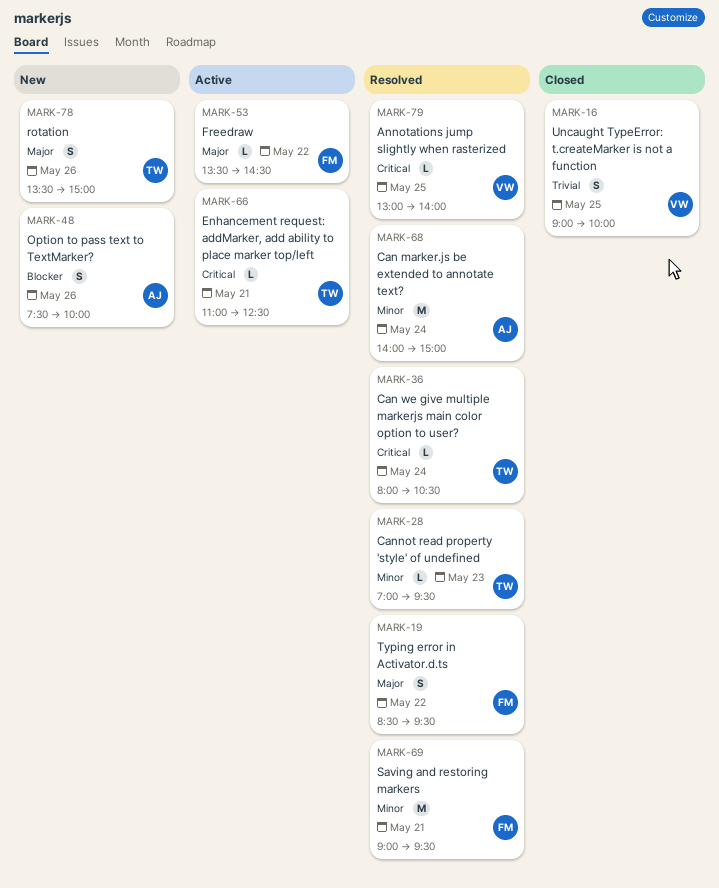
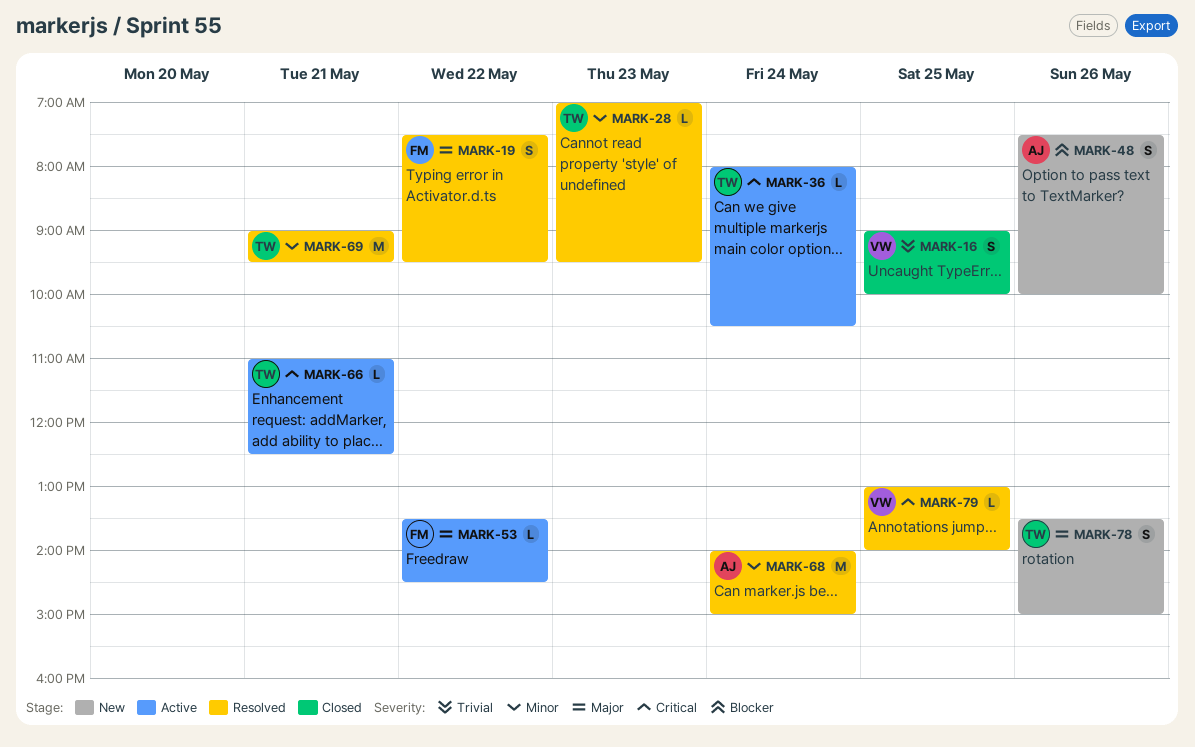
MARK-19, begins: 08:30 -> 07:30
MARK-36, status: Resolved -> Active
MARK-69, owner: FM -> TW

